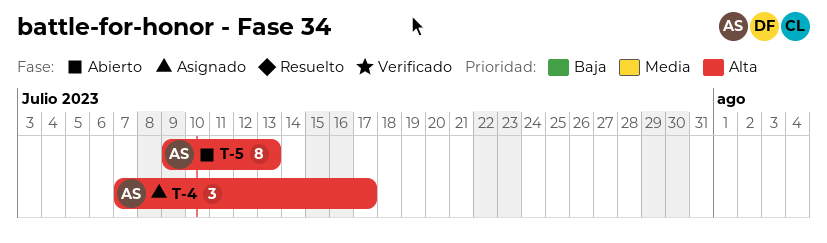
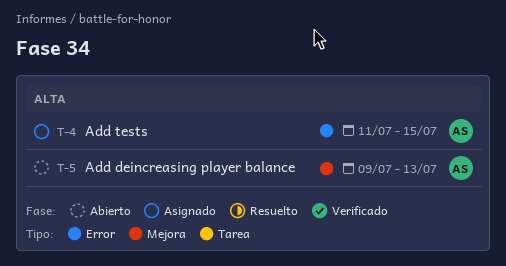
T-4, start: Jul 7 -> Jul 11
T-4, due: Jul 17 -> Jul 15

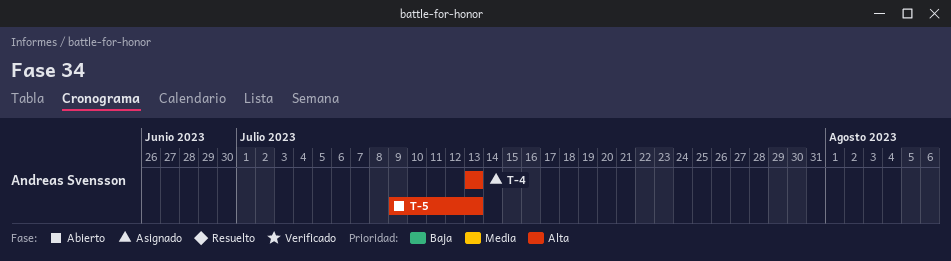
T-4, start: Jul 11 -> Jul 13
T-4, due: Jul 15 -> Jul 13

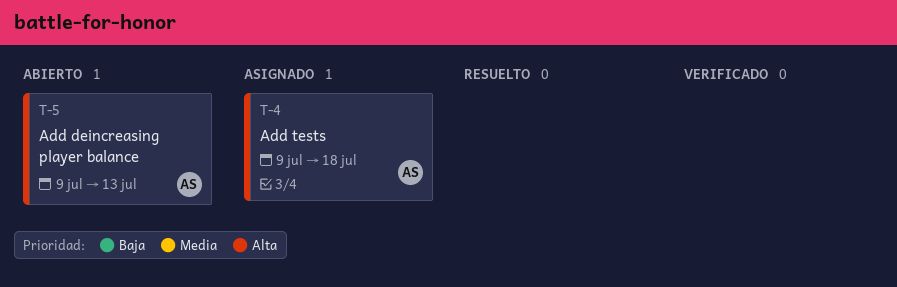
T-4, start: Jul 13 -> Jul 9
T-4, due: Jul 13 -> Jul 18

